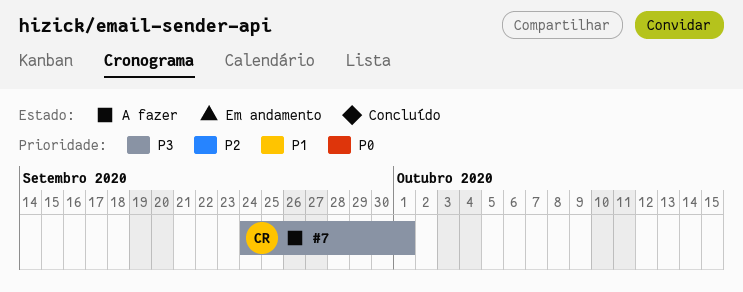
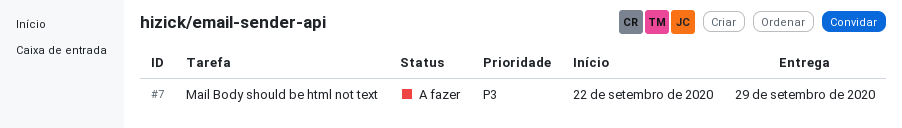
#7, start: Sep 24 -> Sep 22
#7, due: Oct 1 -> Sep 29

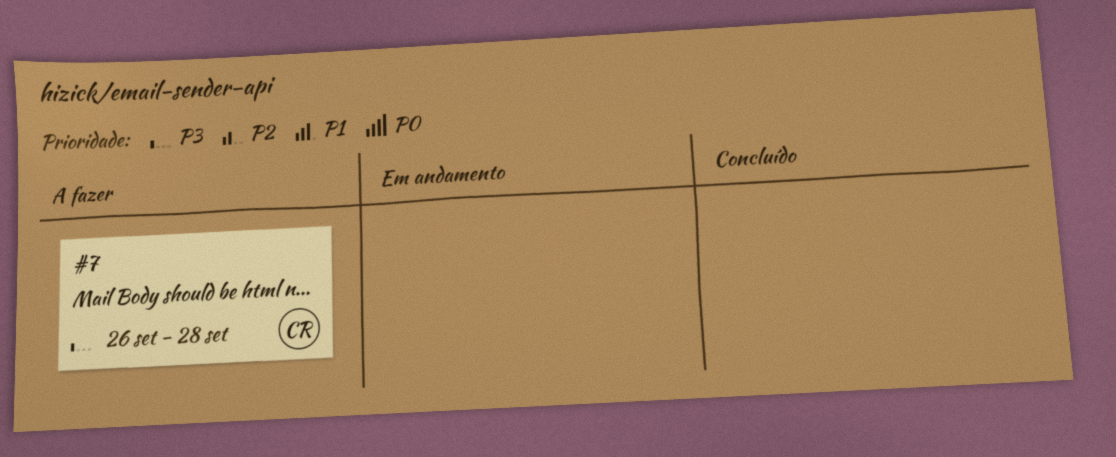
#7, start: Sep 22 -> Sep 26
#7, due: Sep 29 -> Sep 28

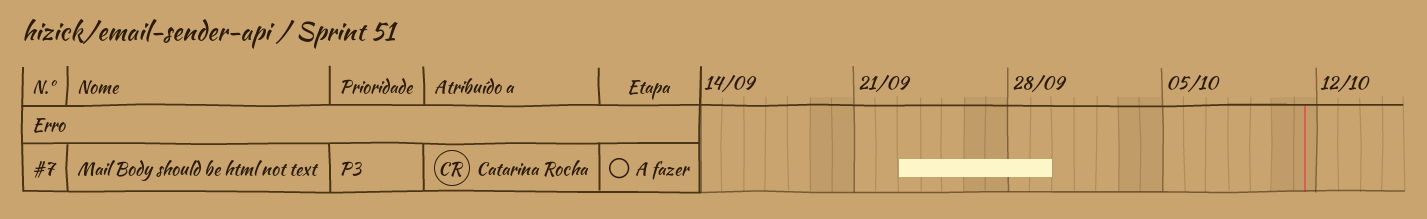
#7, start: Sep 26 -> Sep 23
#7, due: Sep 28 -> Sep 29

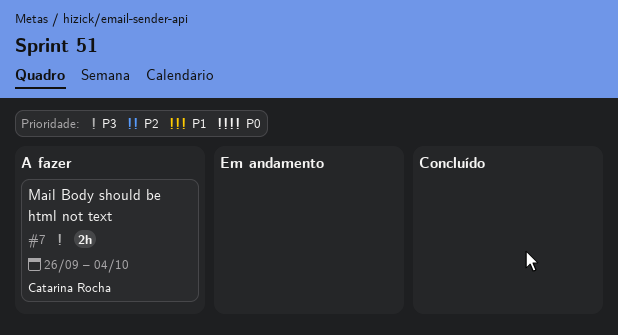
#7, start: Sep 23 -> Sep 26
#7, due: Sep 29 -> Oct 4

